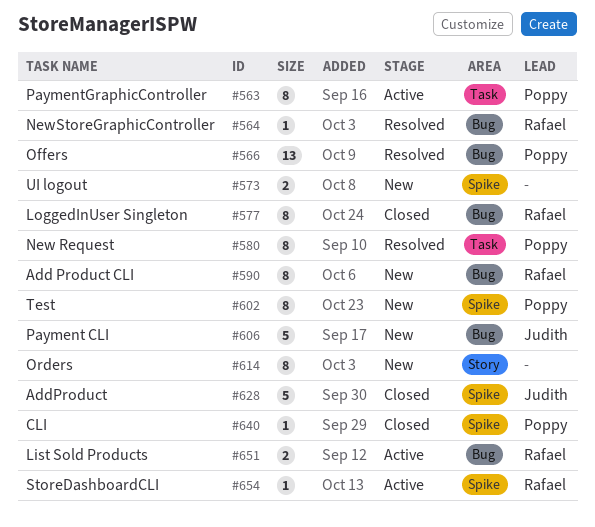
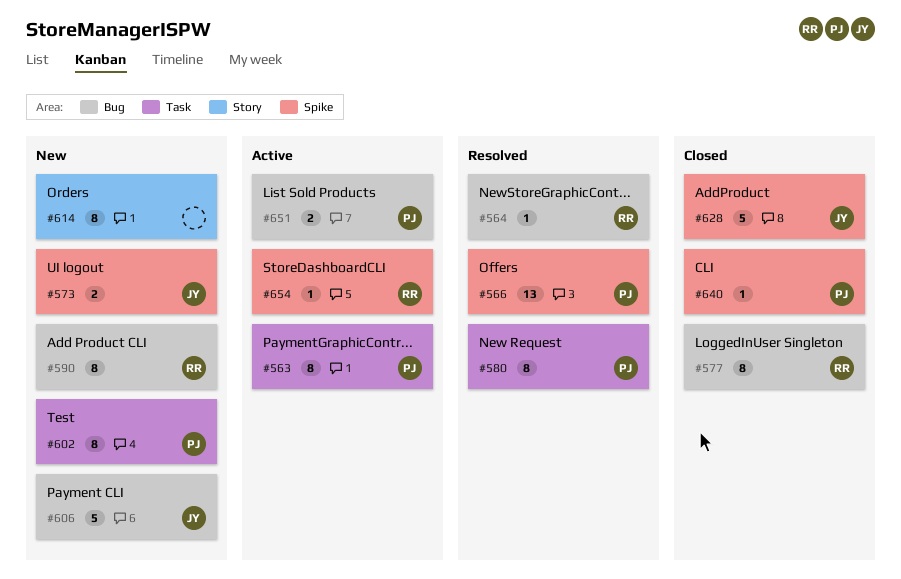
#566, label: Bug -> Spike
#573, owner: none -> Judith
#602, label: Spike -> Task
#651, owner: Rafael -> Poppy

